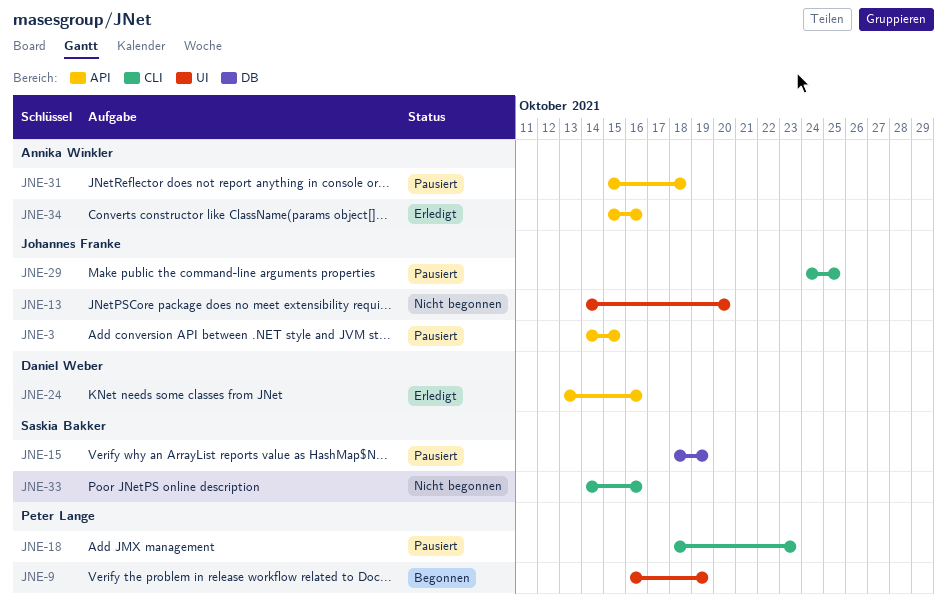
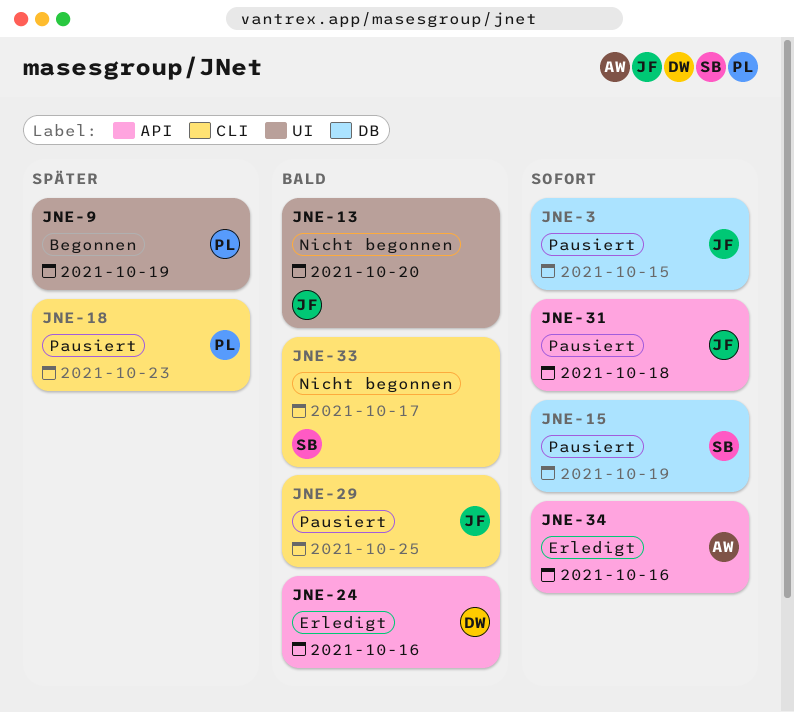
JNE-3, label: API -> DB
JNE-31, owner: Annika Winkler -> Johannes Franke
JNE-33, due: Oct 16 -> Oct 17

